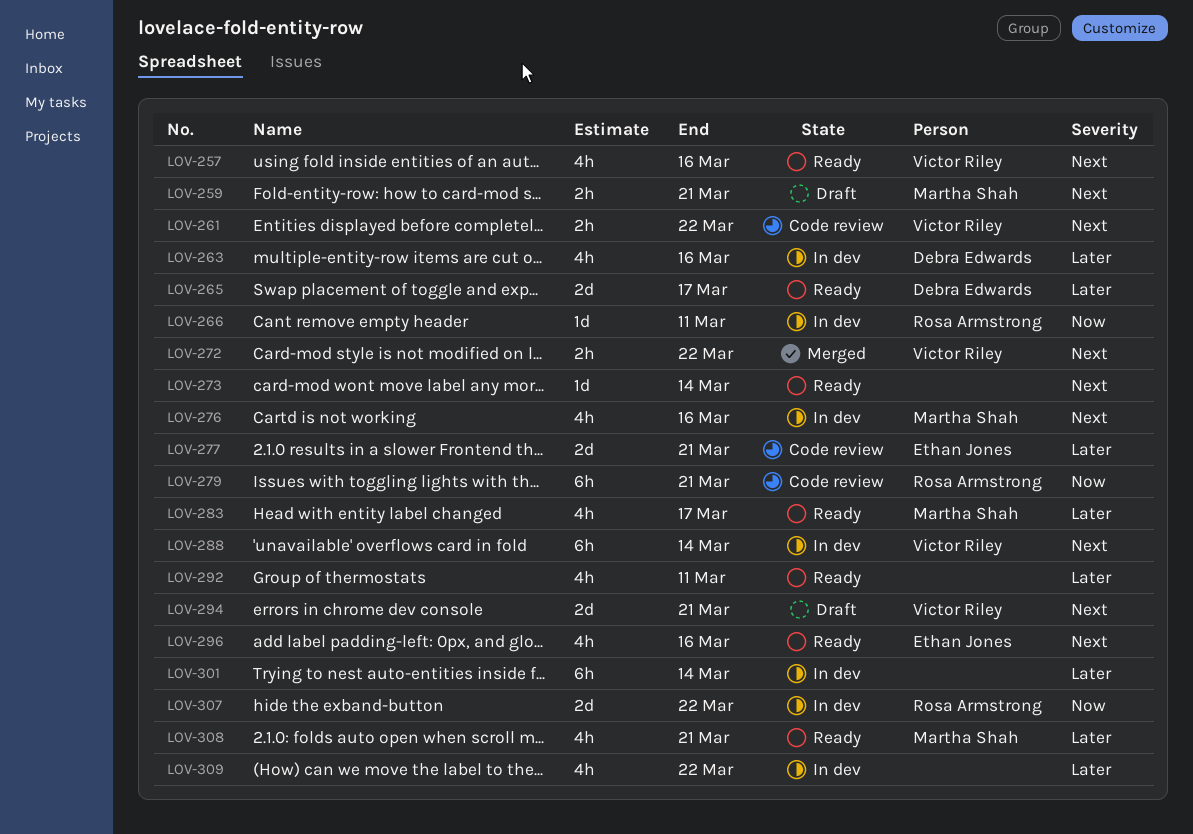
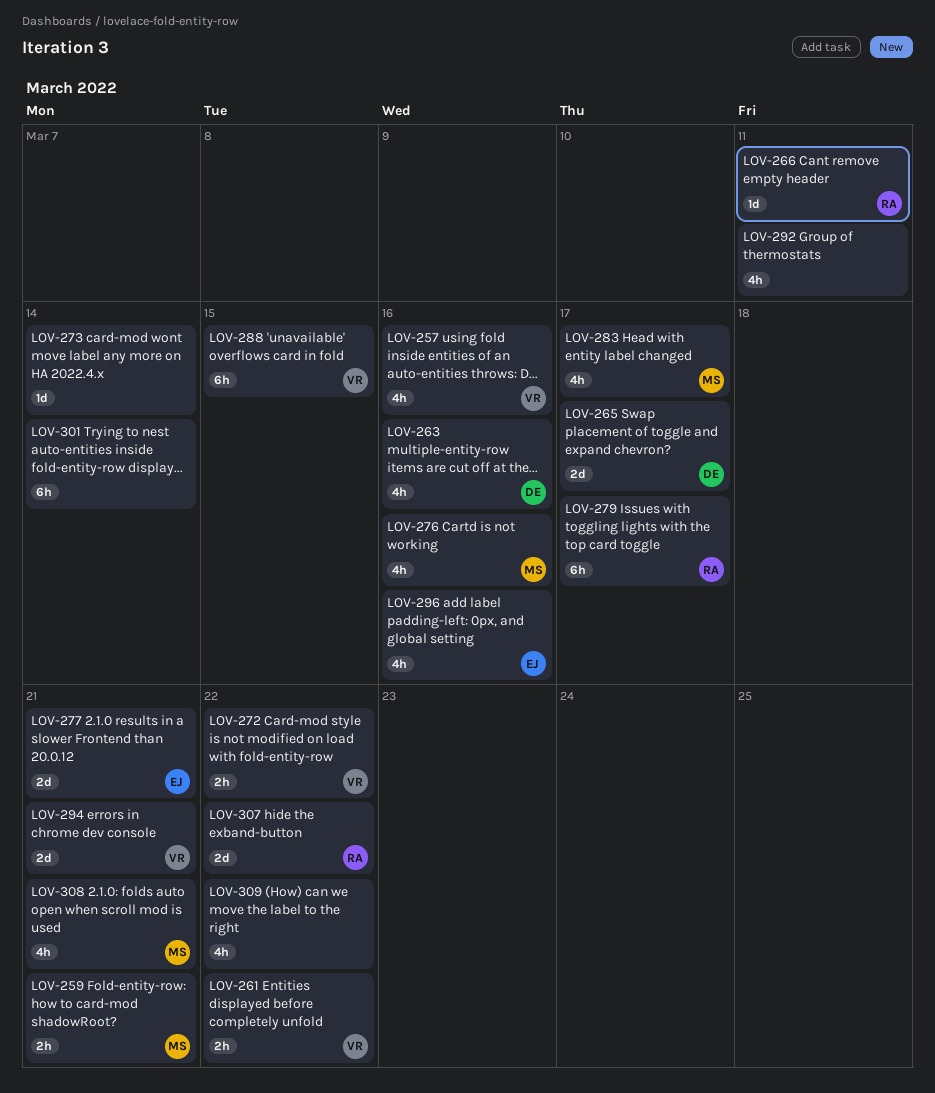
LOV-279, due: Mar 21 -> Mar 17
LOV-288, due: Mar 14 -> Mar 15

